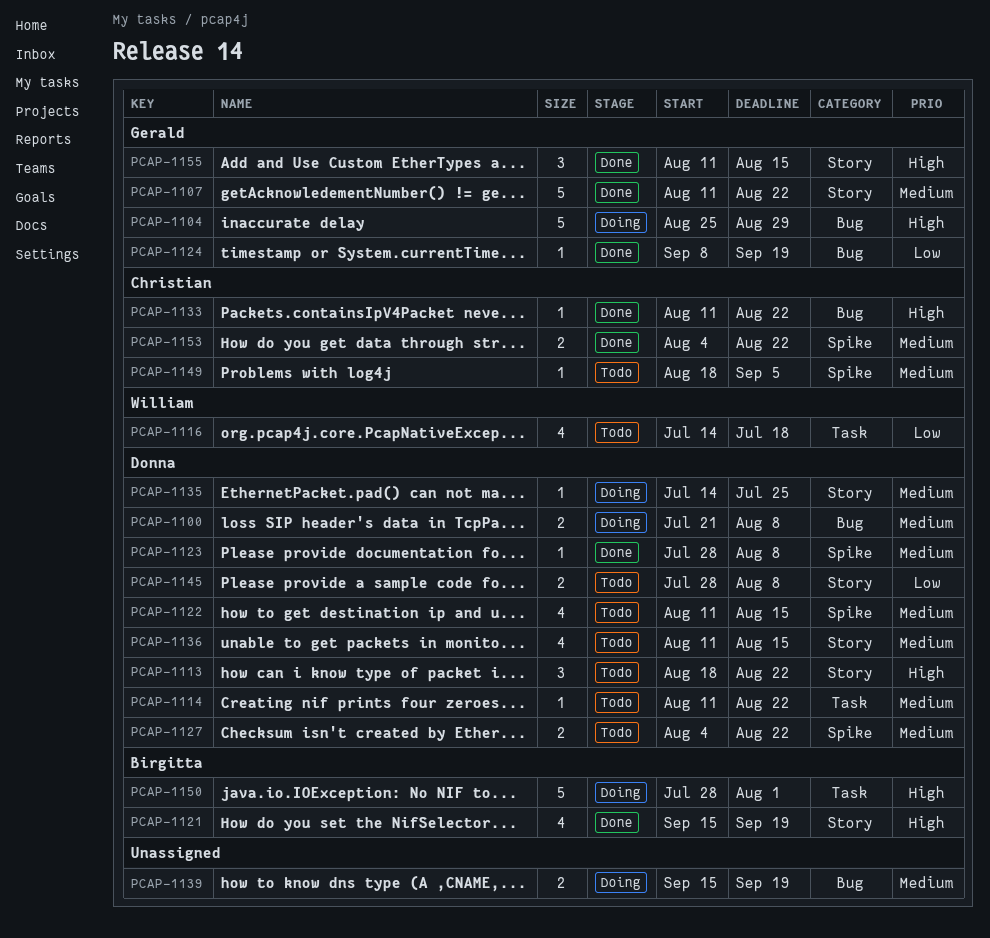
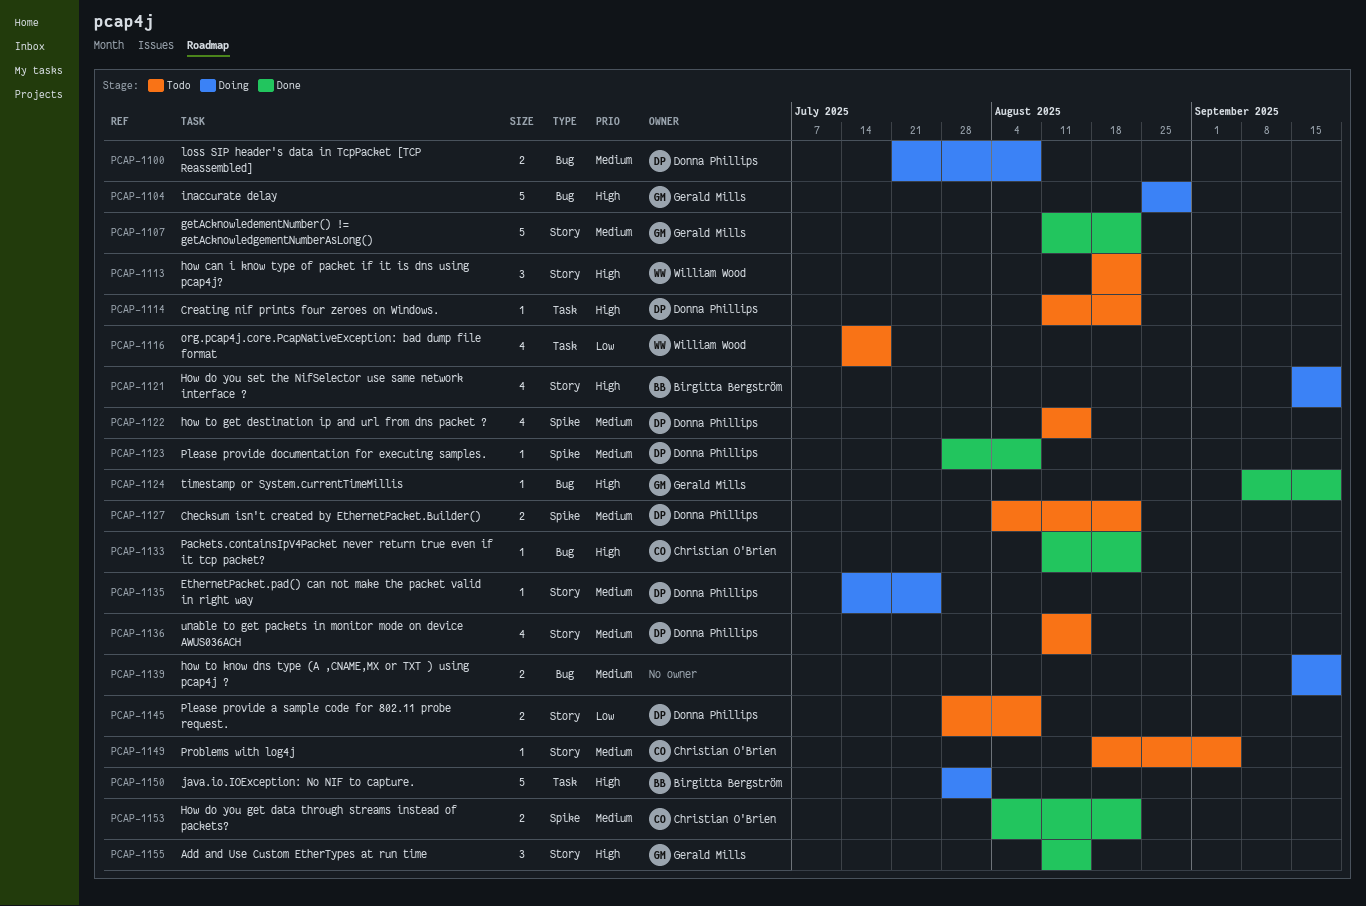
PCAP-1113, owner: Donna Phillips -> William Wood
PCAP-1114, priority: Medium -> High
PCAP-1121, status: Done -> Doing
PCAP-1124, priority: Low -> High
PCAP-1149, label: Spike -> Story

